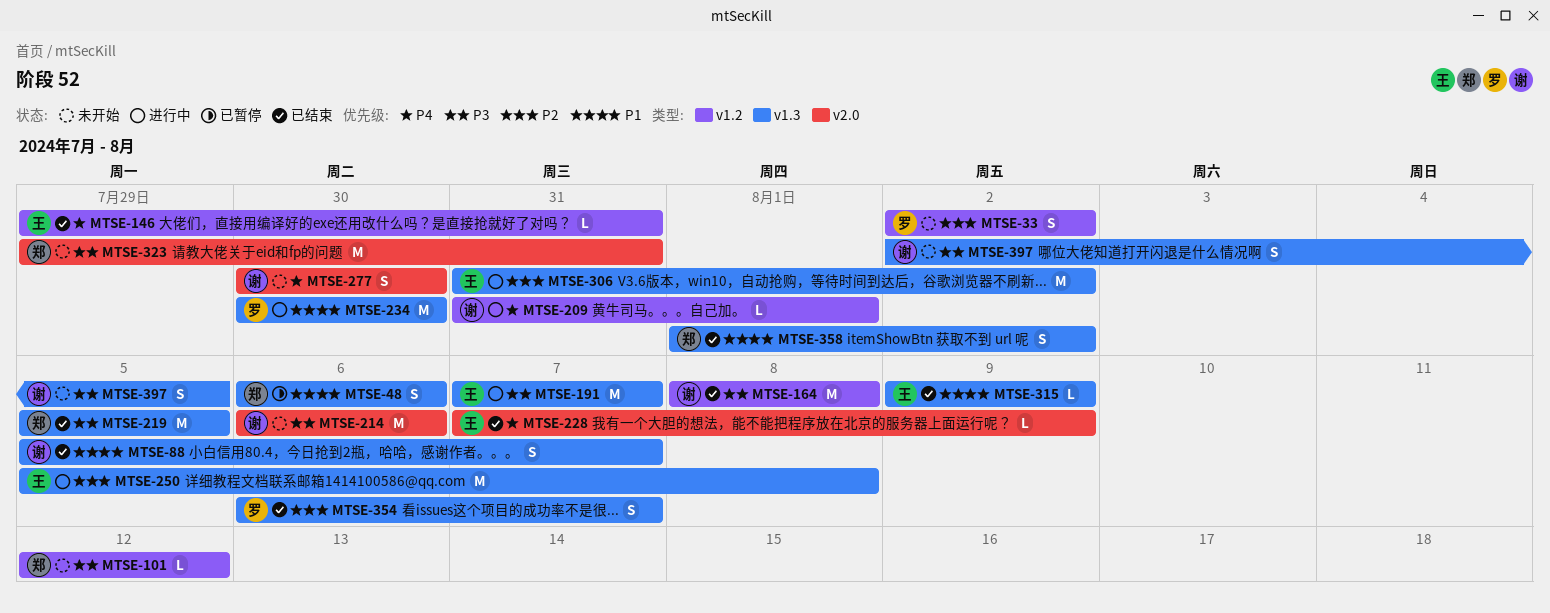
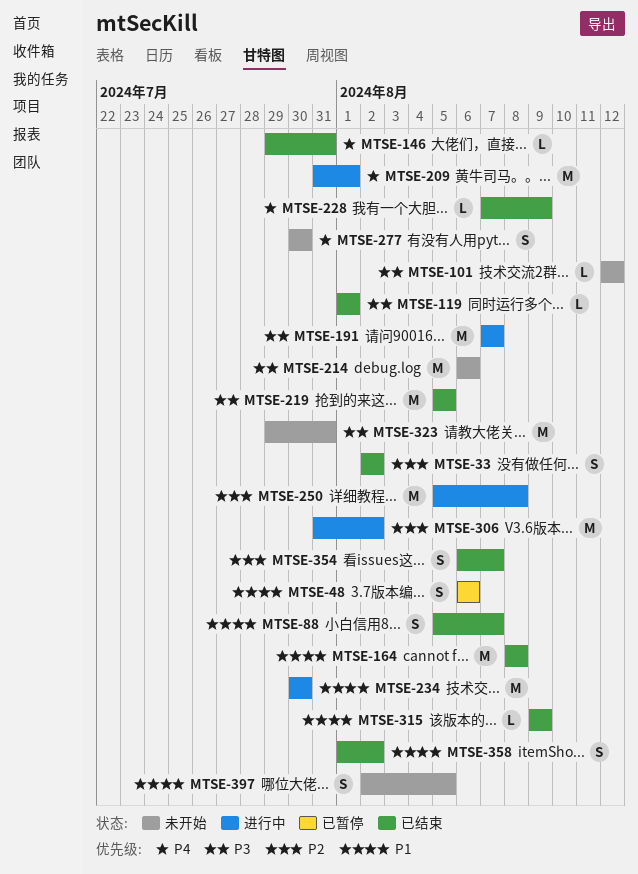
MTSE-33, status: 未开始 -> 已结束
MTSE-119: none -> present
MTSE-164, priority: P3 -> P1
MTSE-209, estimate: L -> M
MTSE-397, priority: P3 -> P1

